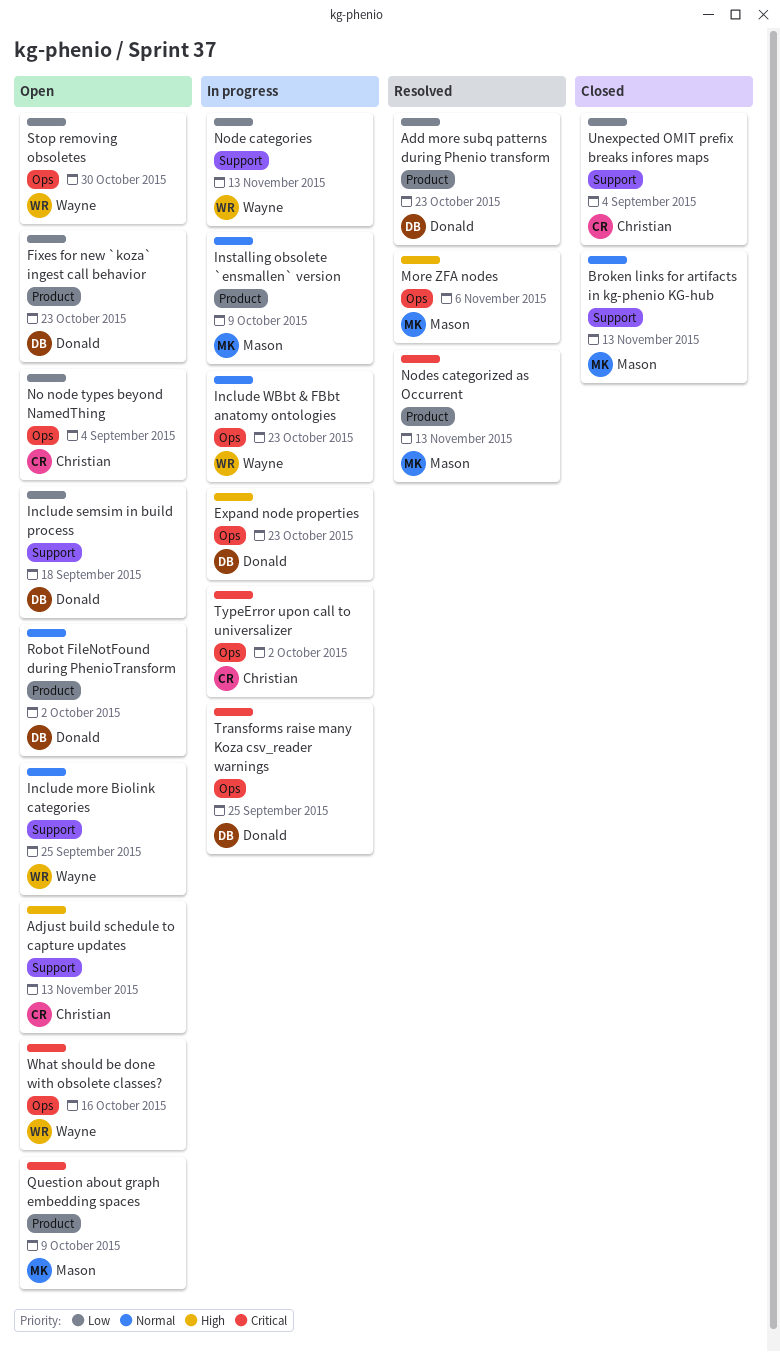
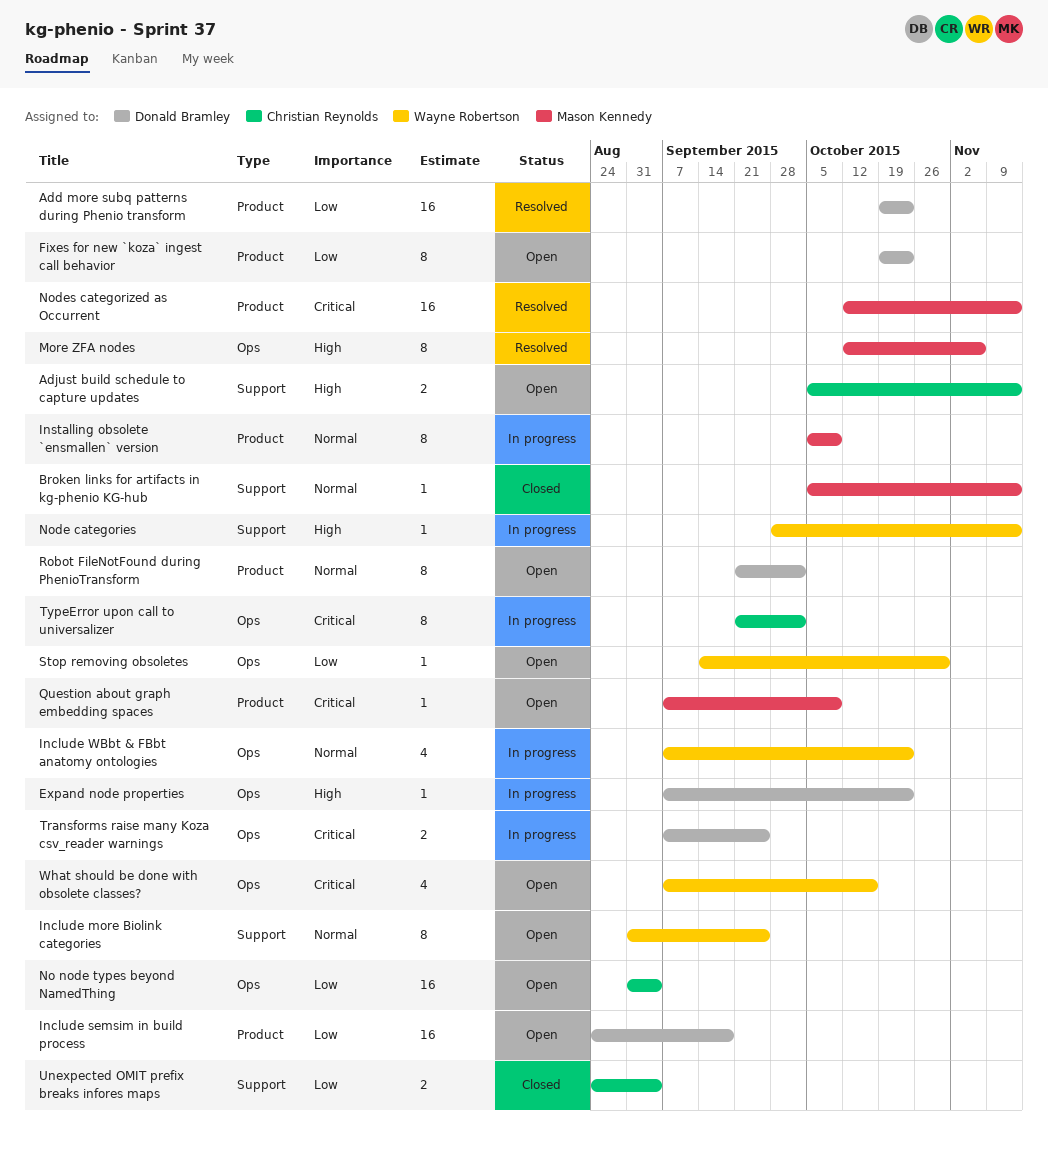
Include semsim in build process, label: Support -> Product
Node categories, priority: Low -> High

